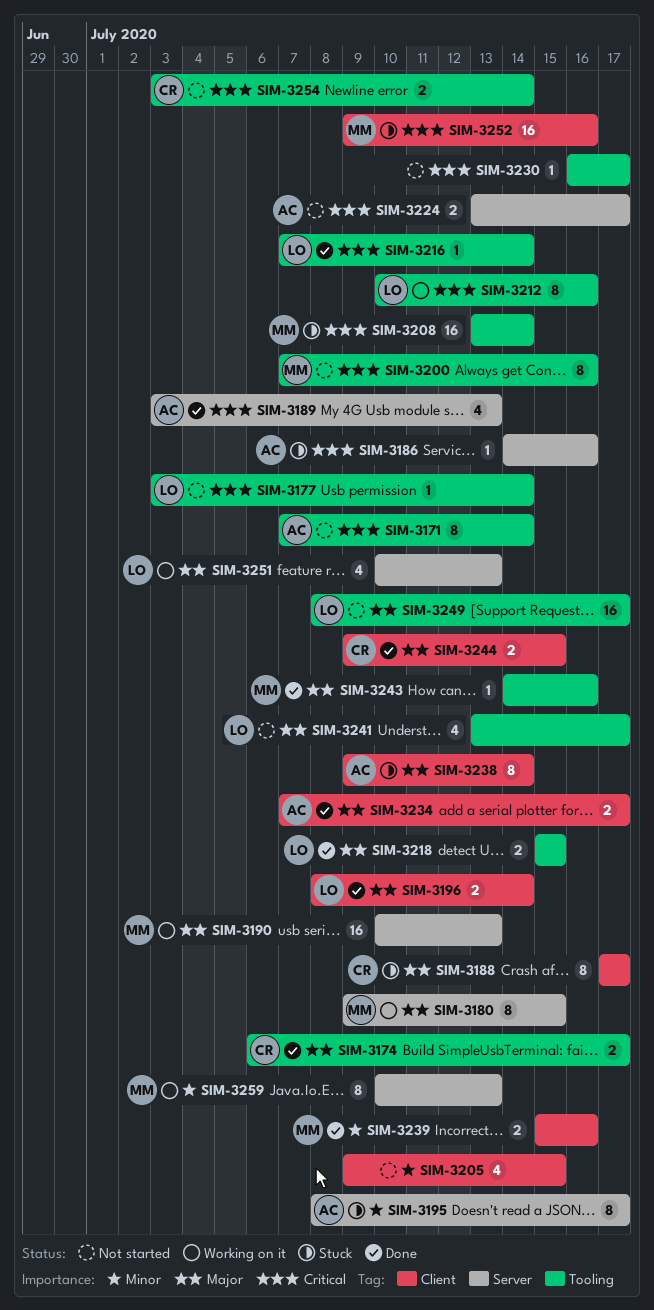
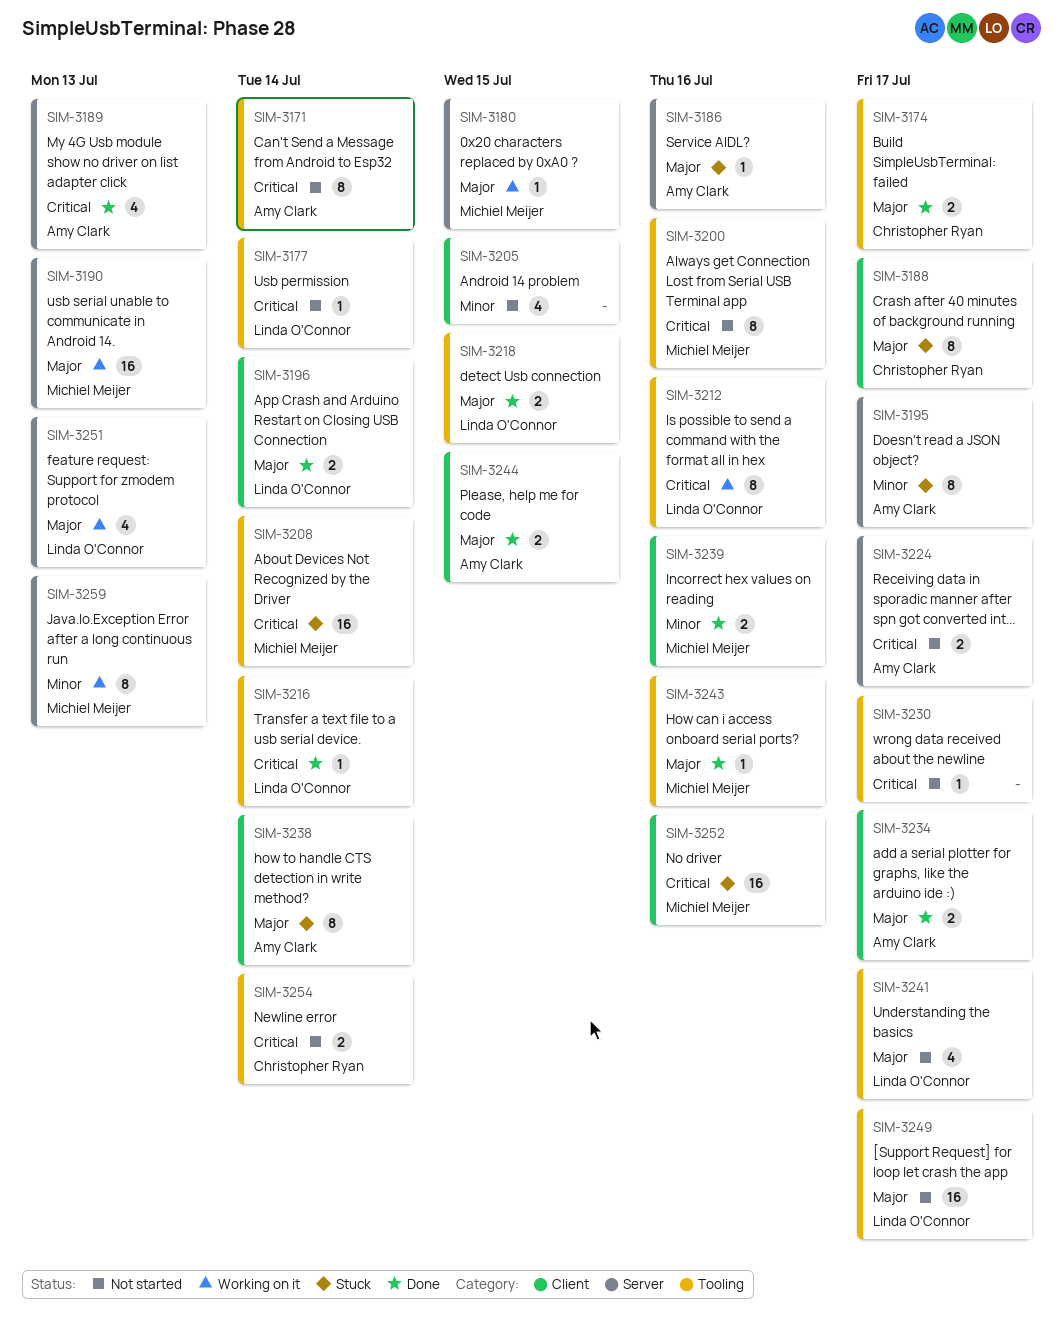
SIM-3180, estimate: 8 -> 1
SIM-3186, priority: Critical -> Major
SIM-3244, owner: Christopher Ryan -> Amy Clark

